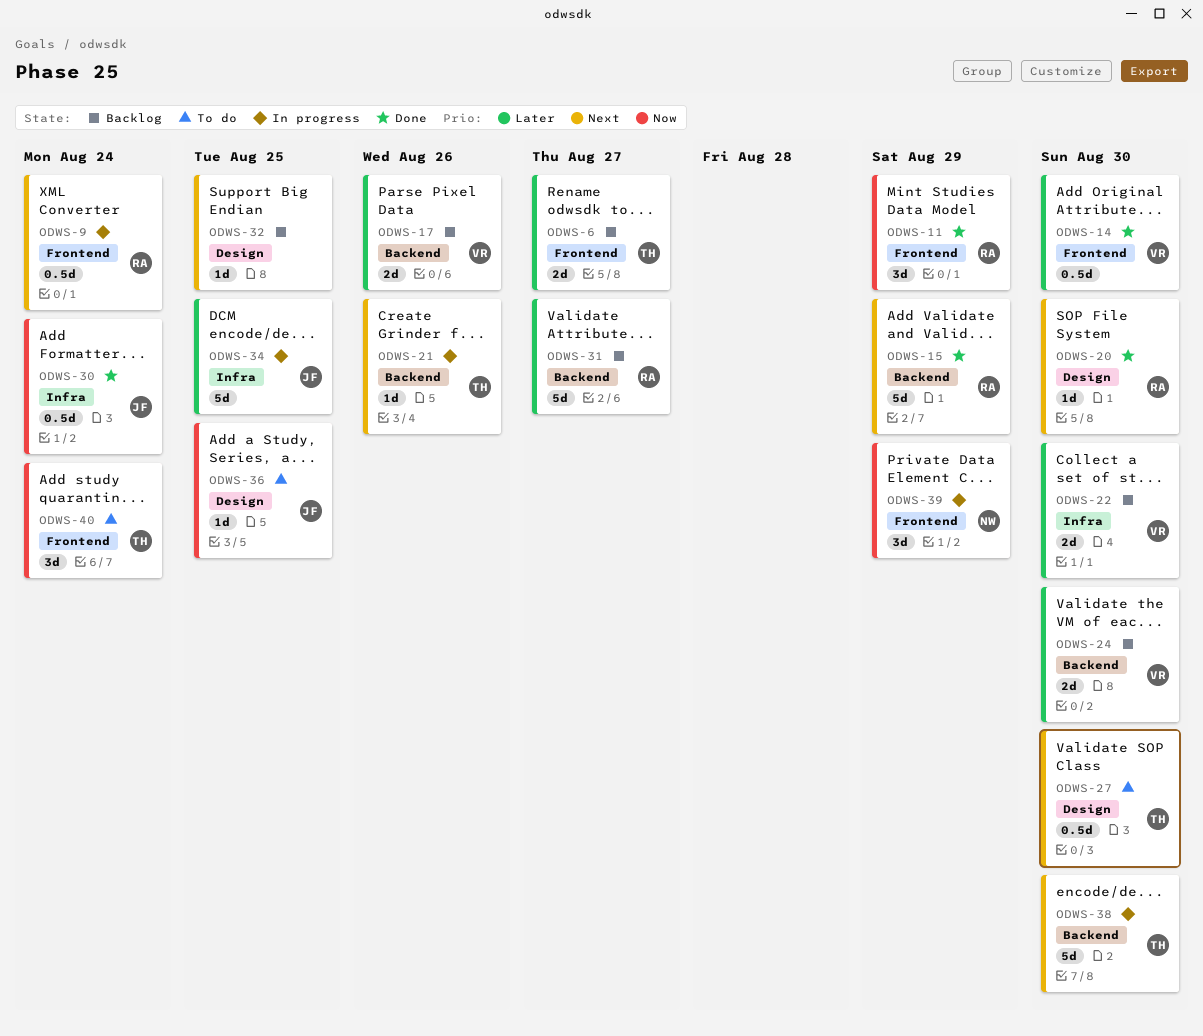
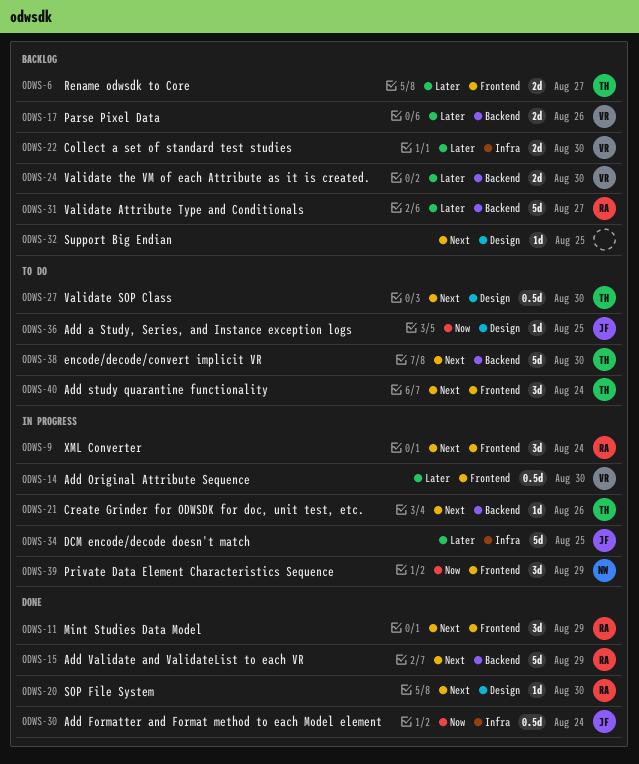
ODWS-9, estimate: 0.5d -> 3d
ODWS-11, priority: Now -> Next
ODWS-14, status: Done -> In progress
ODWS-38, status: In progress -> To do
ODWS-40, priority: Now -> Next

